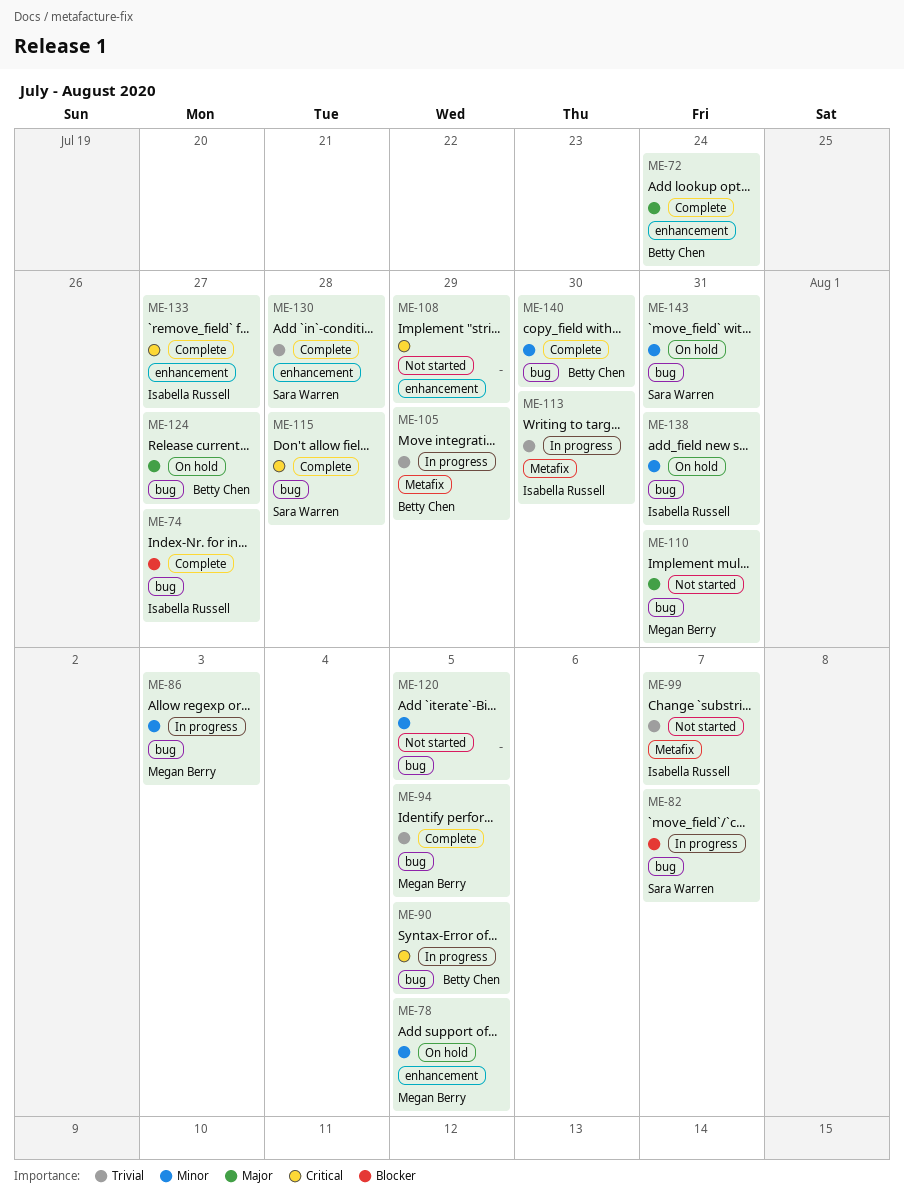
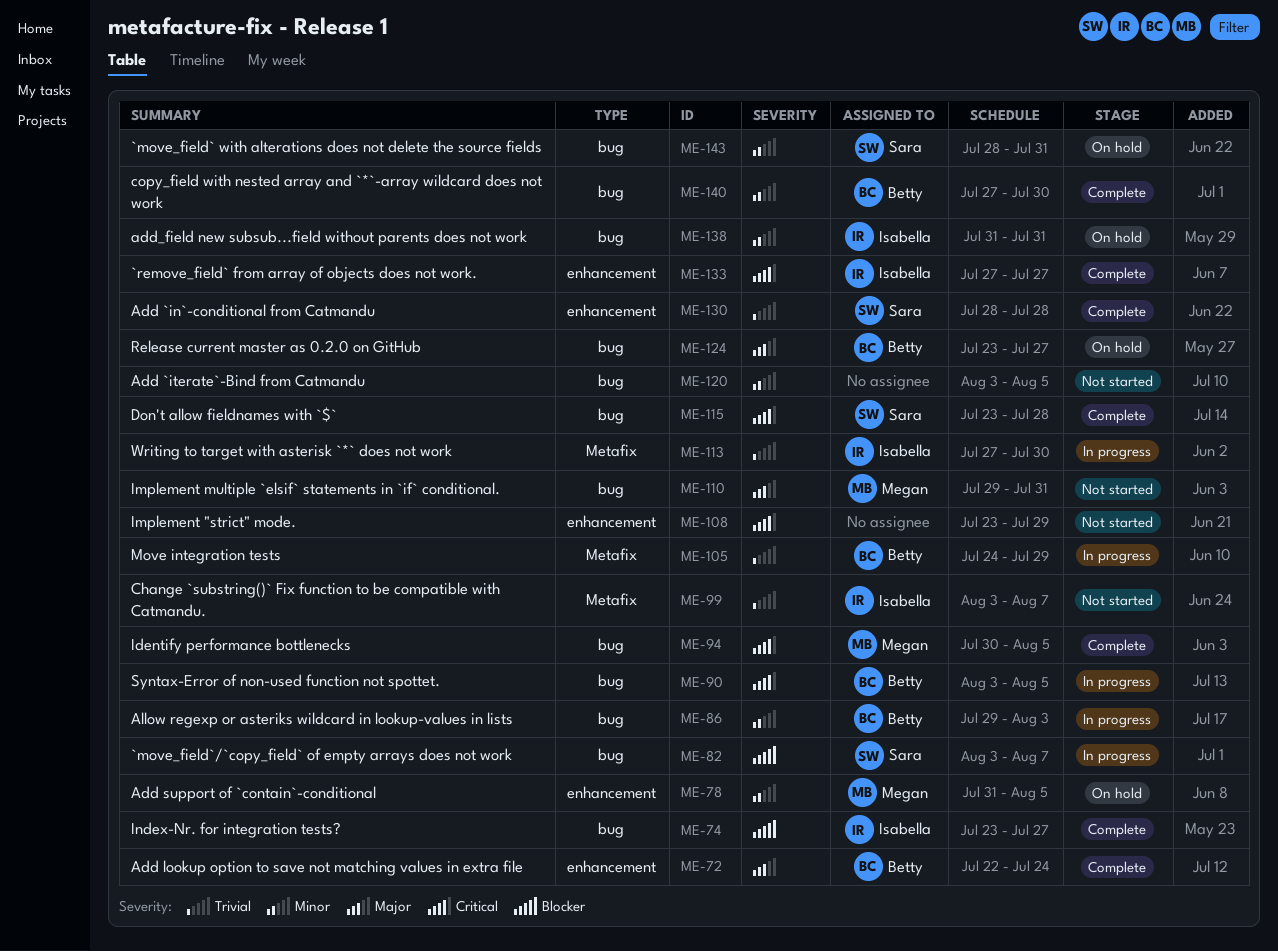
ME-86, owner: Megan Berry -> Betty Chen
ME-94, priority: Trivial -> Critical

